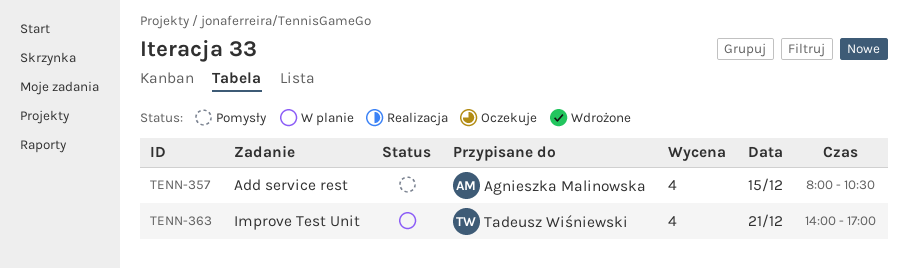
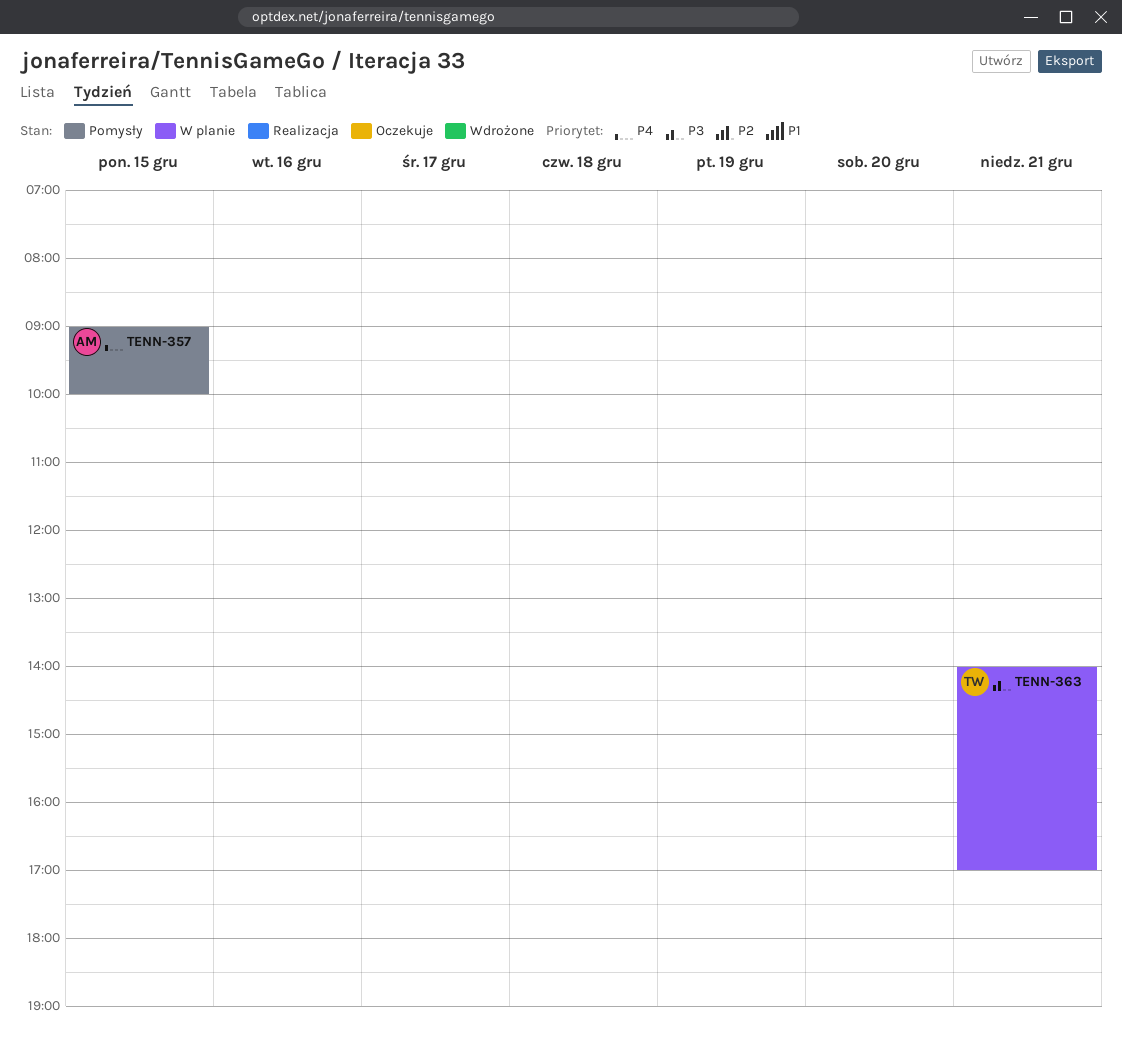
TENN-357, begins: 08:00 -> 09:00
TENN-357, ends: 10:30 -> 10:00

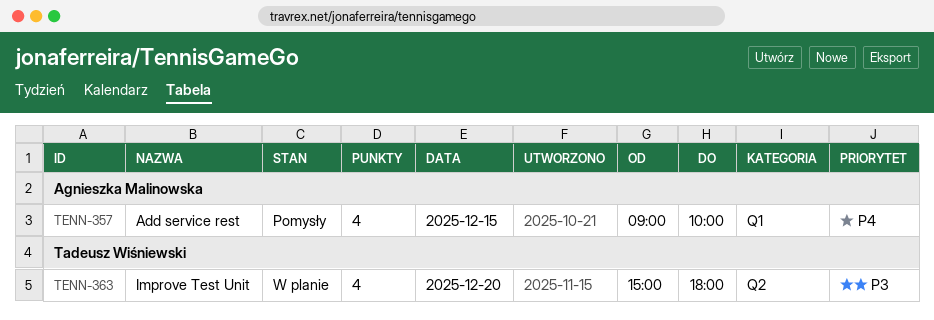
TENN-363, day: Dec 21 -> Dec 20
TENN-363, begins: 14:00 -> 15:00
TENN-363, ends: 17:00 -> 18:00

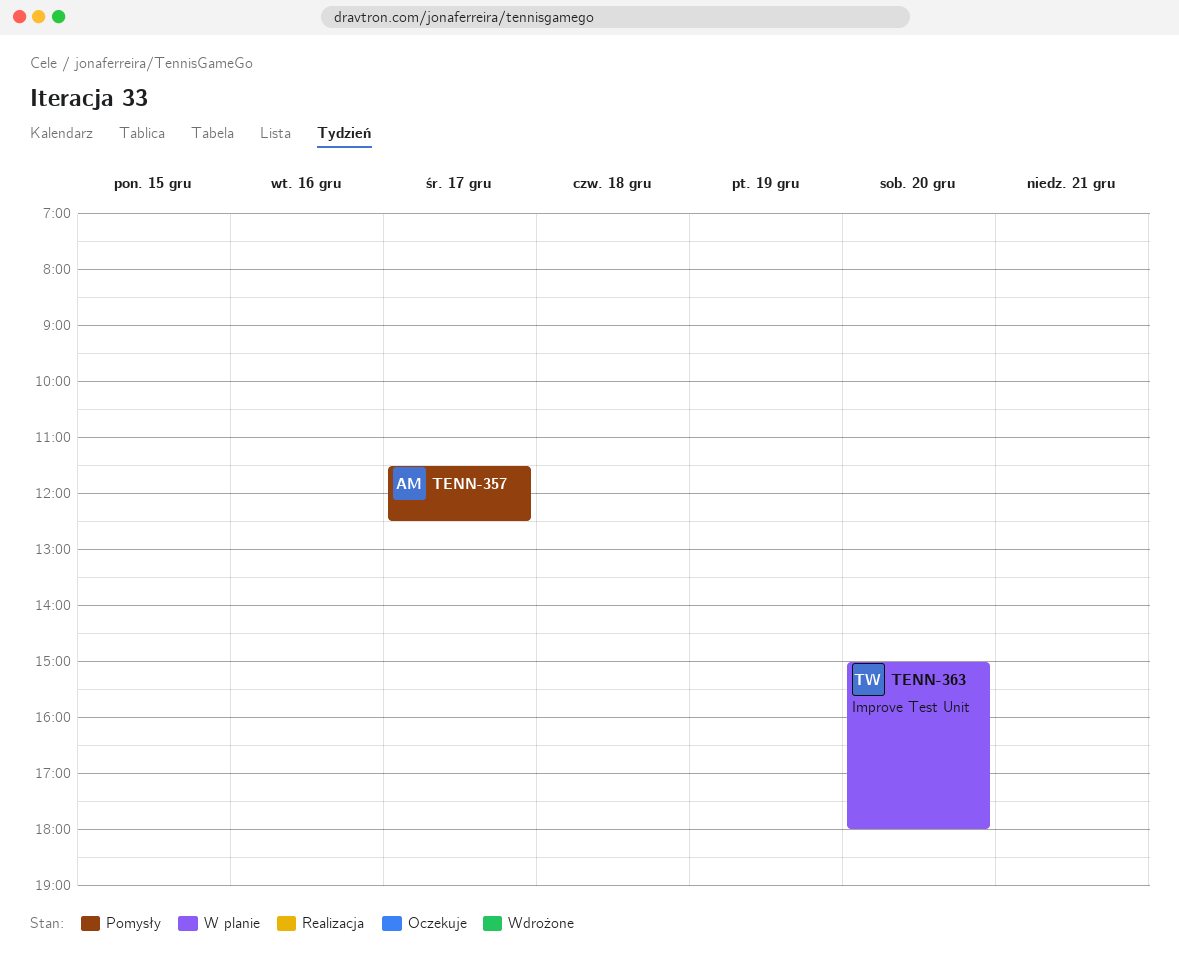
TENN-357, day: Dec 15 -> Dec 17
TENN-357, begins: 09:00 -> 11:30
TENN-357, ends: 10:00 -> 12:30

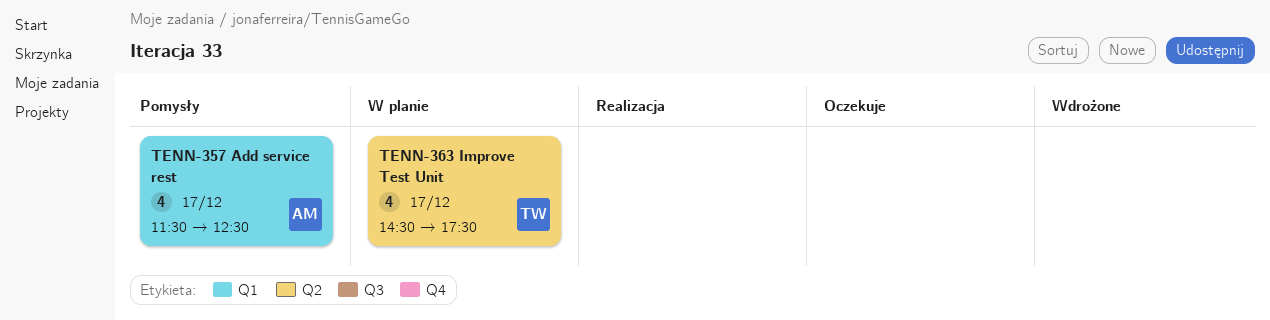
TENN-363, day: Dec 20 -> Dec 17
TENN-363, begins: 15:00 -> 14:30
TENN-363, ends: 18:00 -> 17:30

